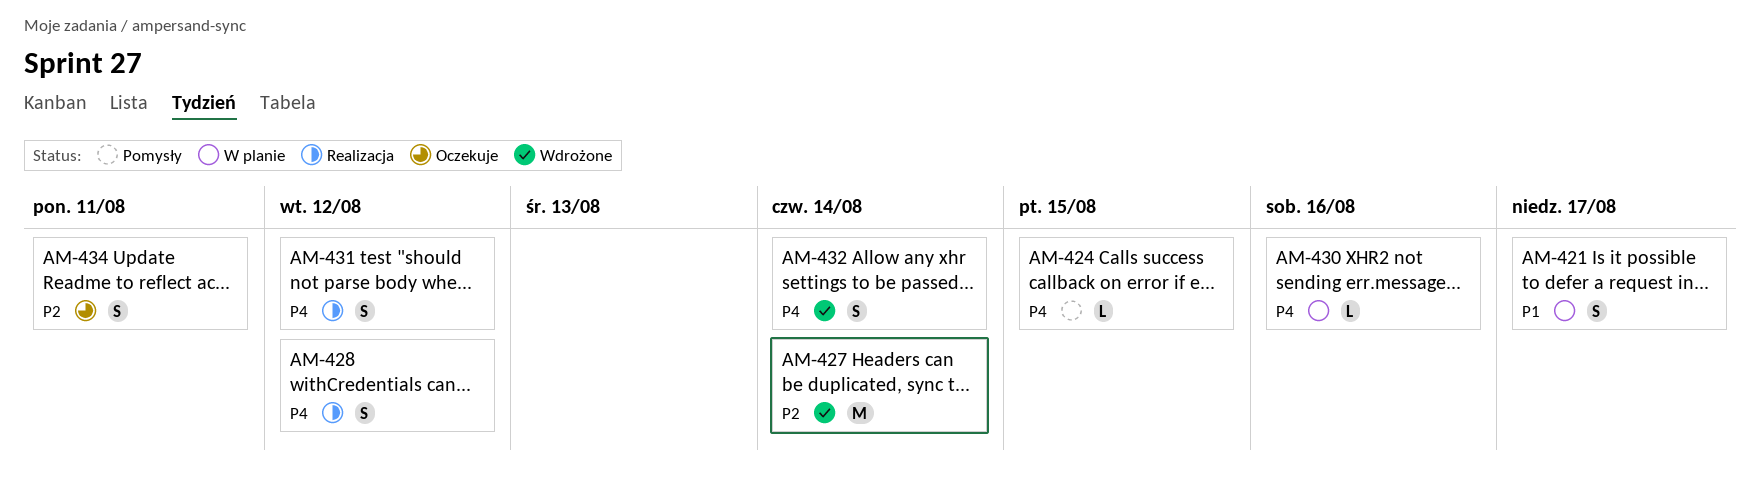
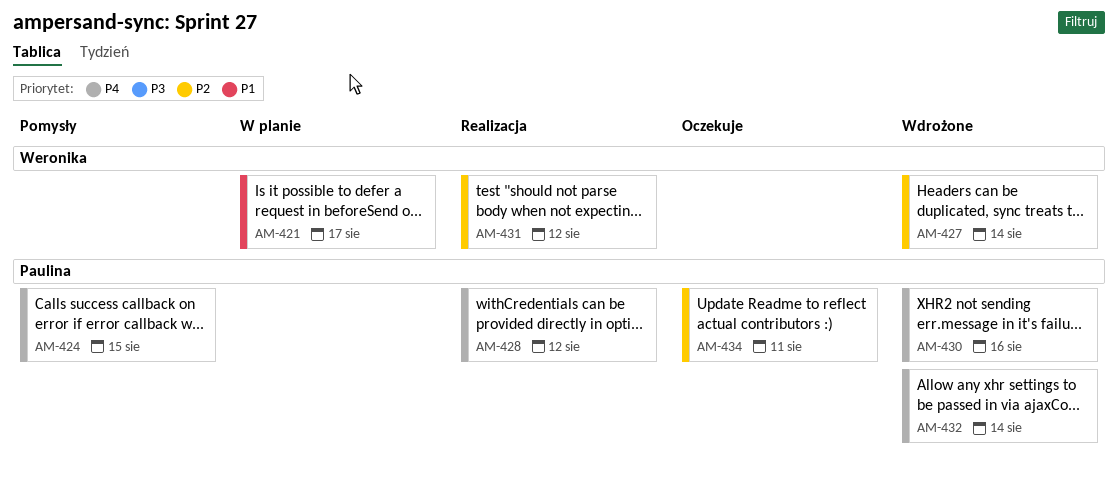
AM-430, status: W planie -> Wdrożone
AM-431, priority: P4 -> P2

